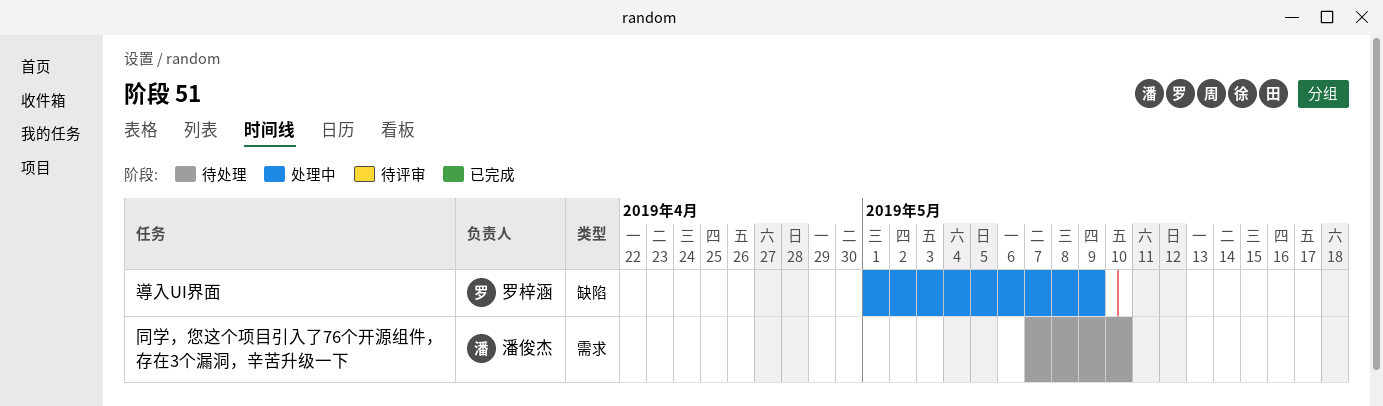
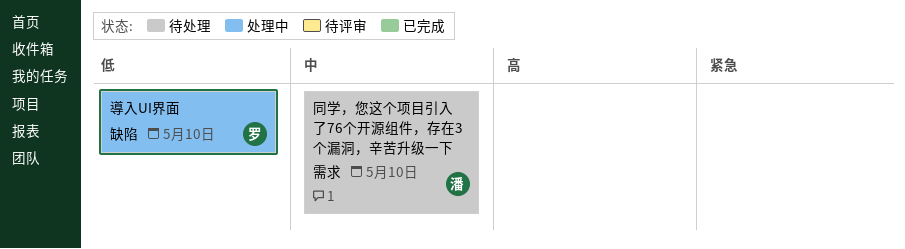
導入UI界面, due: May 9 -> May 10

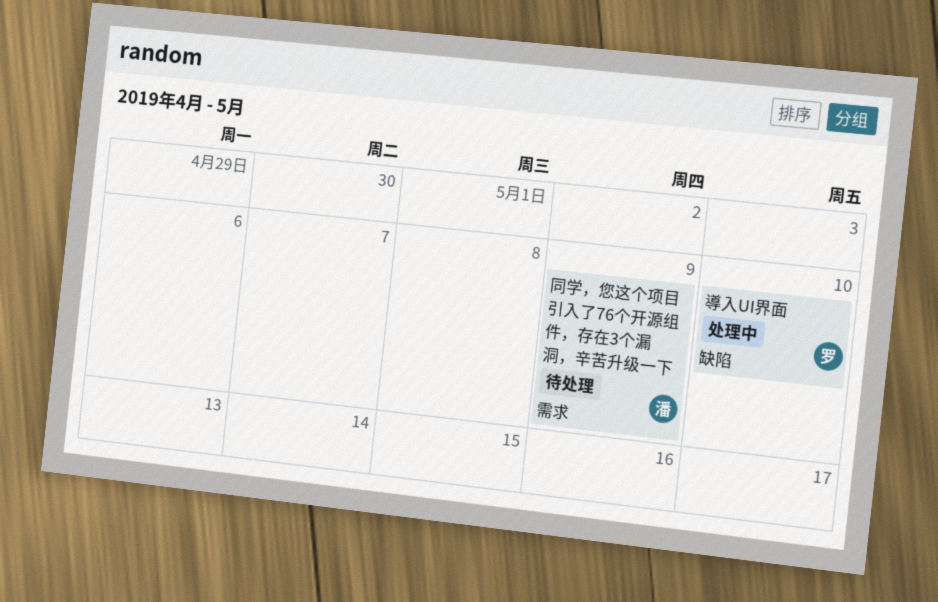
同学，您这个项目引入了76个开源组件，存在3个漏洞，辛苦升级一下, due: May 10 -> May 9

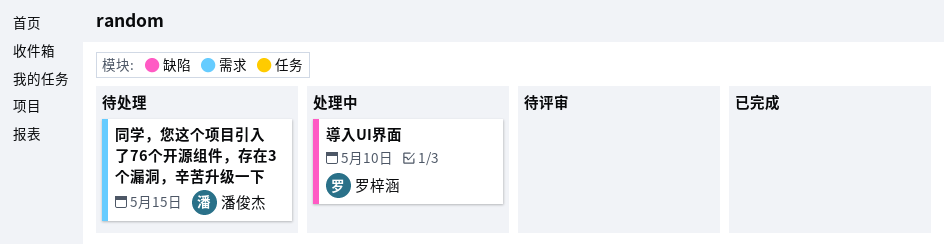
同学，您这个项目引入了76个开源组件，存在3个漏洞，辛苦升级一下, due: May 9 -> May 15

